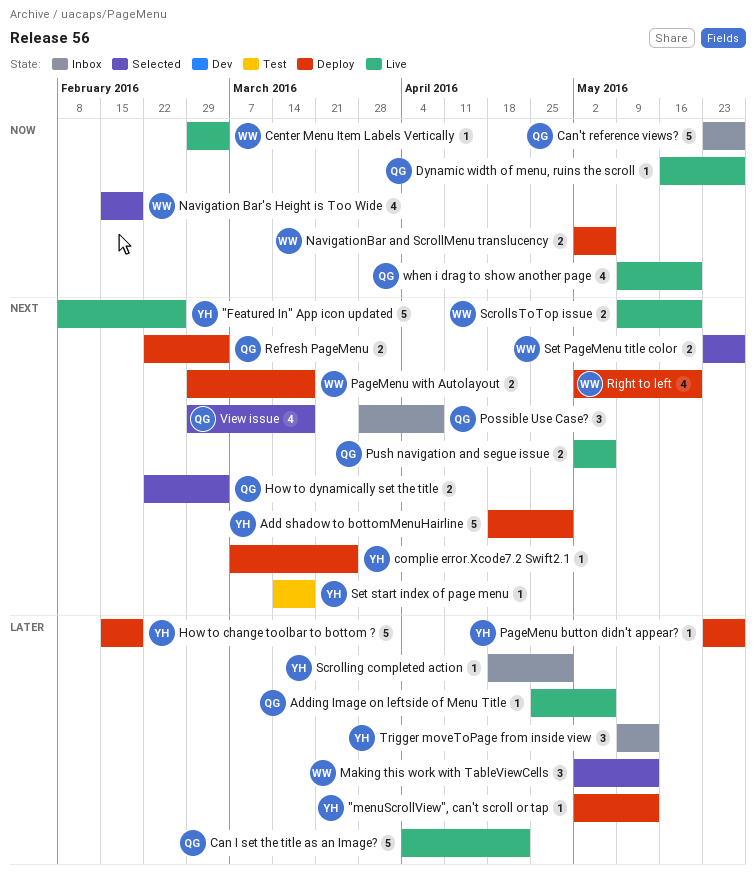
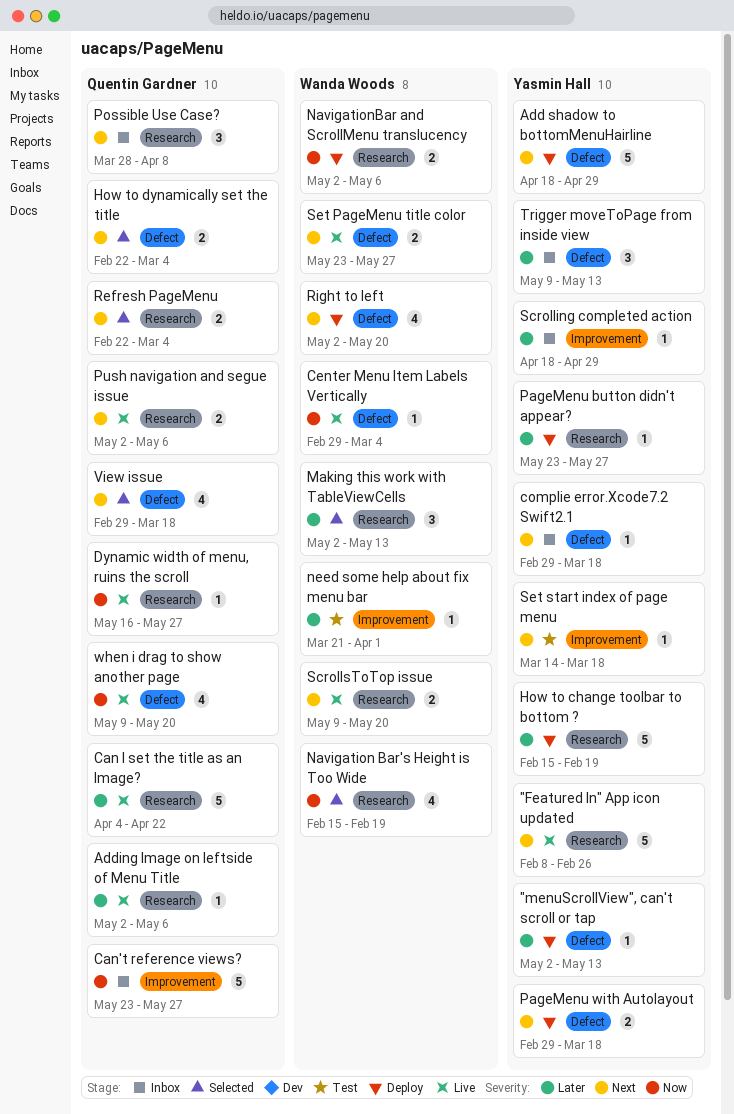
Adding Image on leftside of Menu Title, start: Apr 25 -> May 2
complie error.Xcode7.2 Swift2.1, status: Deploy -> Inbox
complie error.Xcode7.2 Swift2.1, start: Mar 7 -> Feb 29
complie error.Xcode7.2 Swift2.1, due: Mar 25 -> Mar 18
need some help about fix menu bar: none -> present
PageMenu with Autolayout, owner: Wanda Woods -> Yasmin Hall
Refresh PageMenu, status: Deploy -> Selected
Set PageMenu title color, status: Selected -> Live

